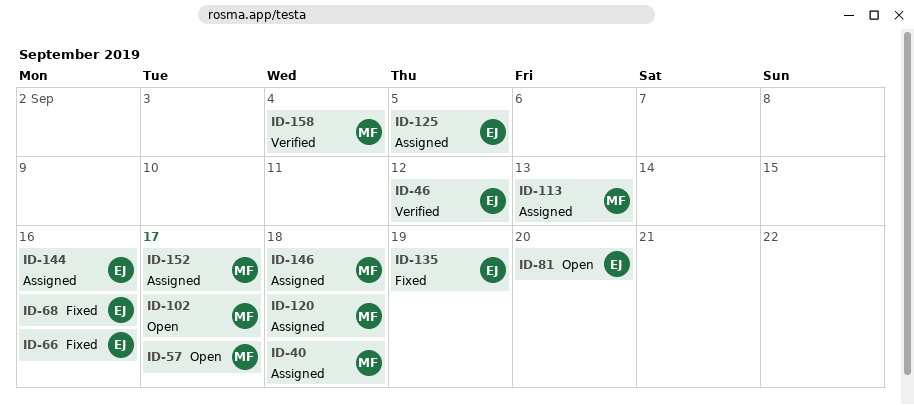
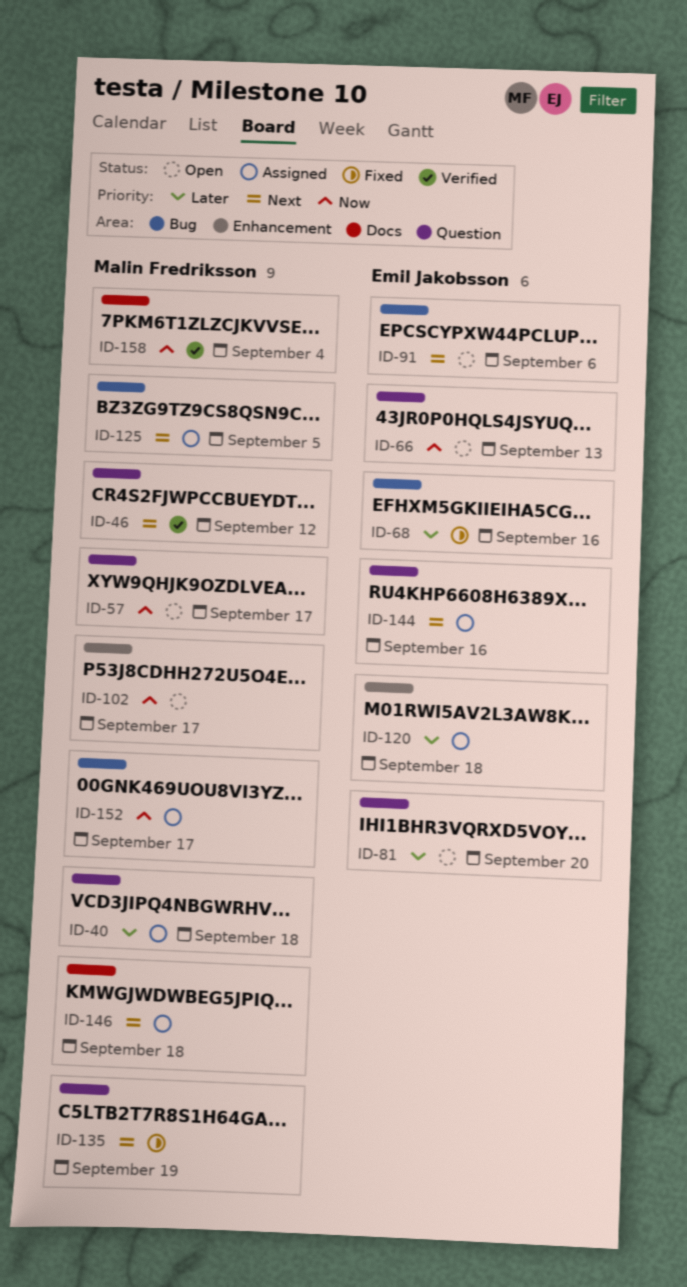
ID-46, owner: Emil Jakobsson -> Malin Fredriksson
ID-66, status: Fixed -> Open
ID-66, due: Sep 16 -> Sep 13
ID-91: none -> present
ID-113: present -> none
ID-120, owner: Malin Fredriksson -> Emil Jakobsson
ID-125, owner: Emil Jakobsson -> Malin Fredriksson
ID-135, owner: Emil Jakobsson -> Malin Fredriksson

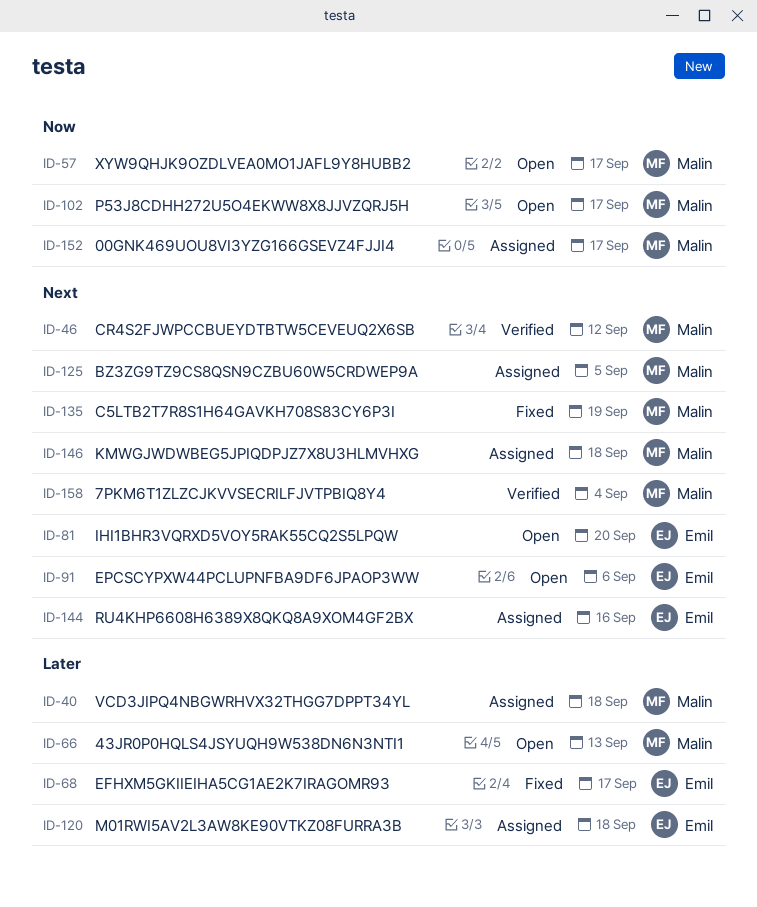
ID-66, owner: Emil Jakobsson -> Malin Fredriksson
ID-66, priority: Now -> Later
ID-68, due: Sep 16 -> Sep 17
ID-81, priority: Later -> Next
ID-158, priority: Now -> Next

